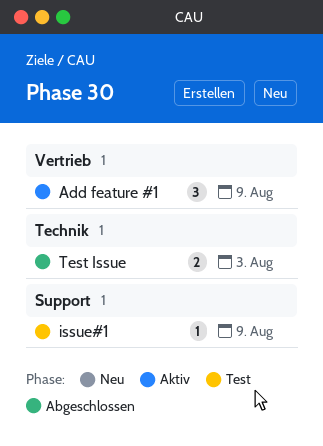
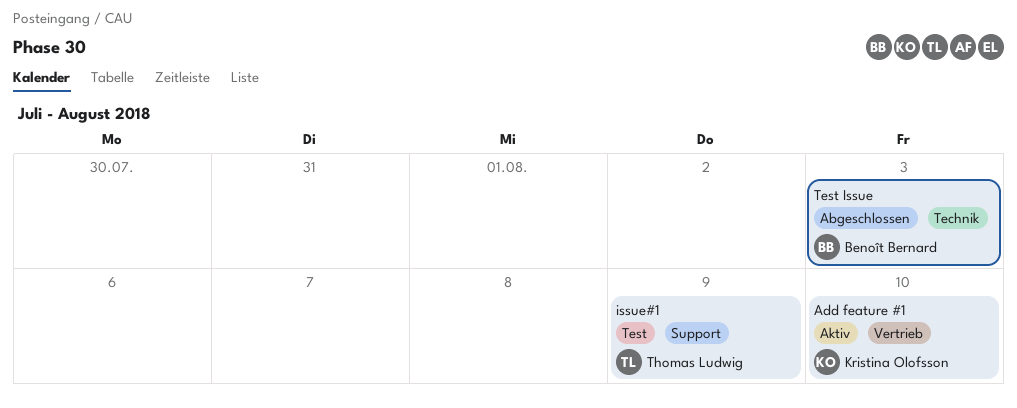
Add feature #1, due: Aug 9 -> Aug 10

